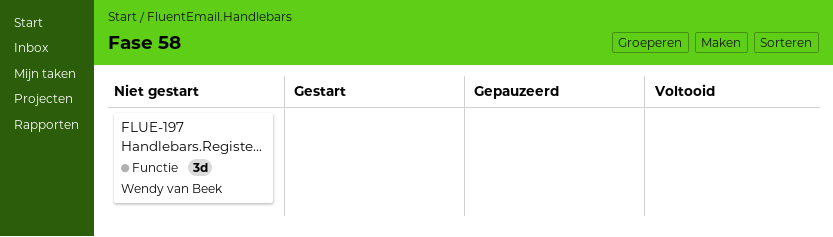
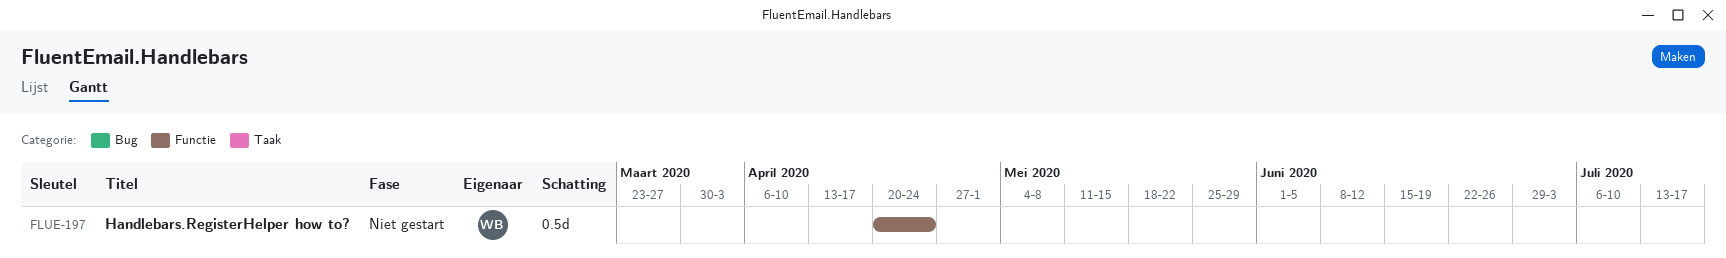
FLUE-197, estimate: 3d -> 0.5d

